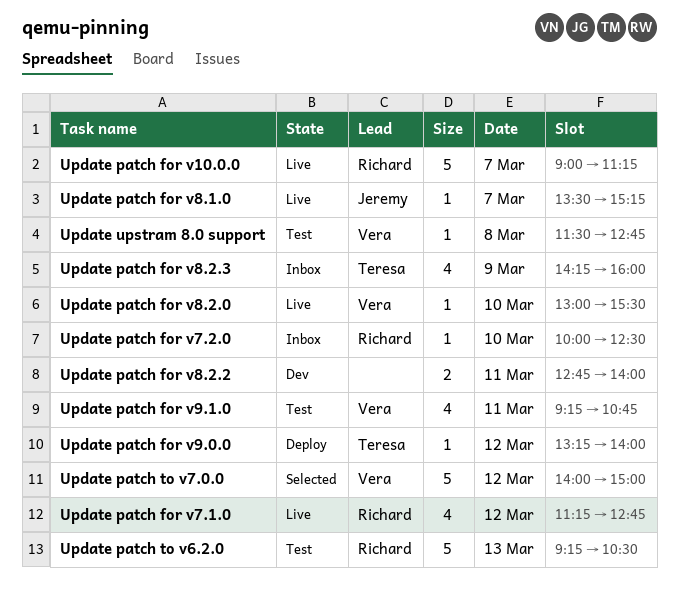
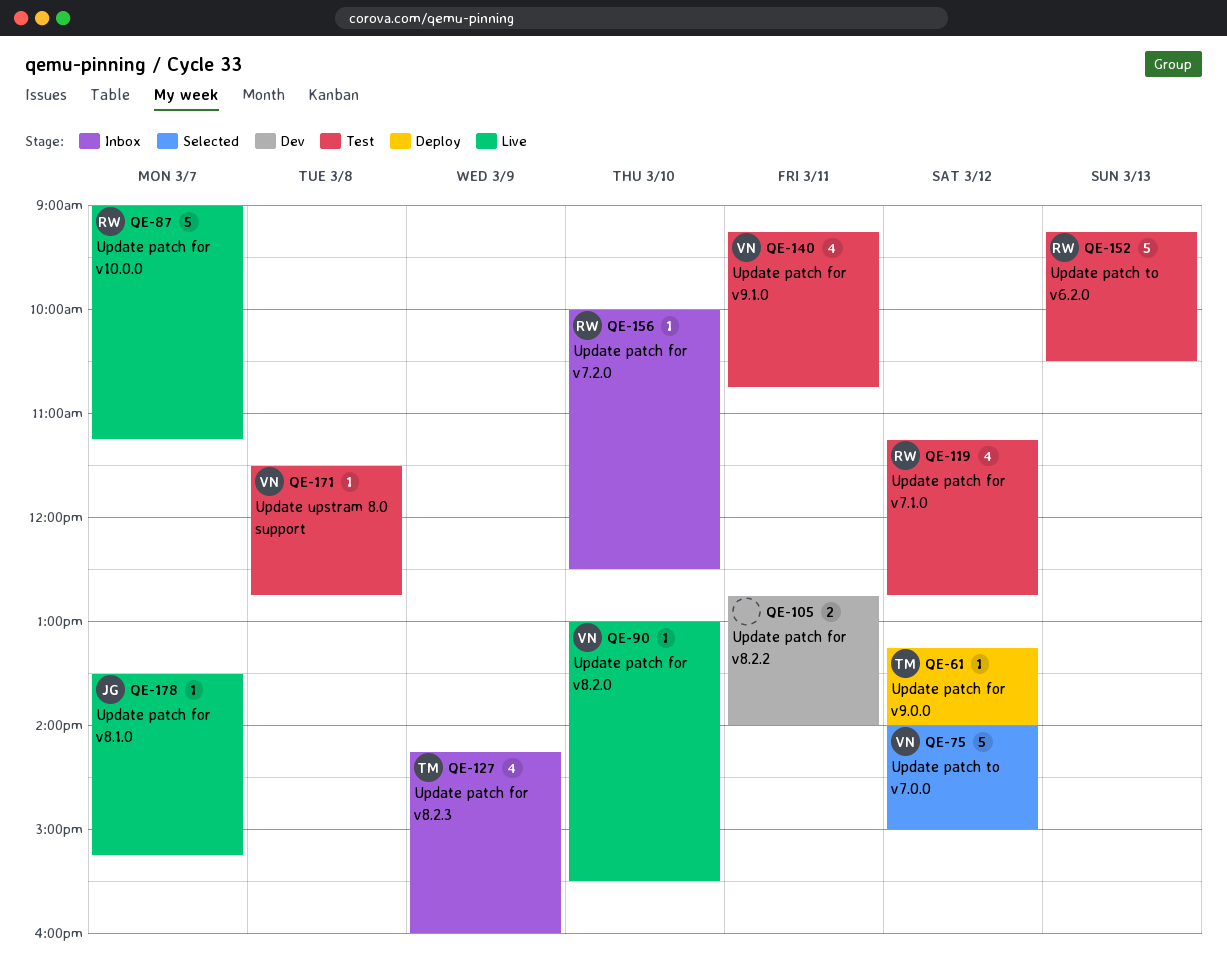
Update patch for v7.1.0, status: Live -> Test

